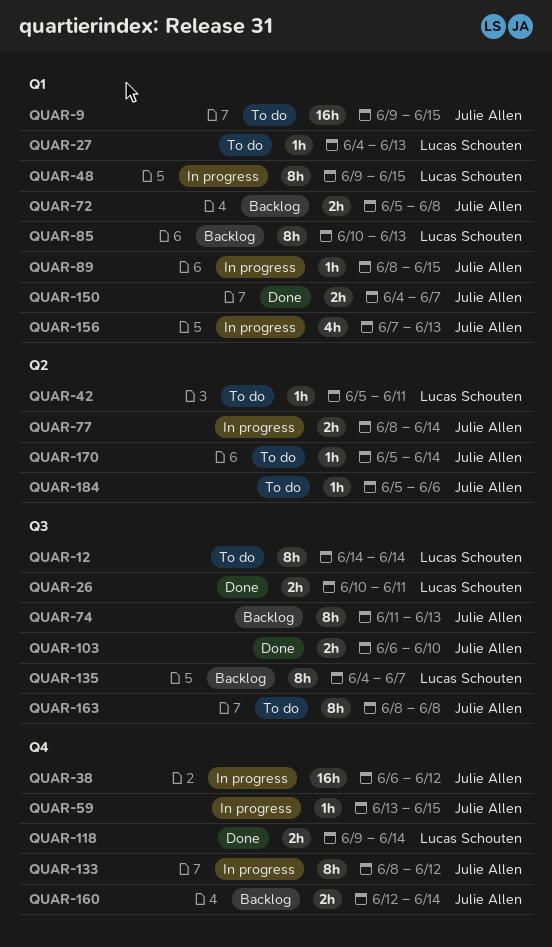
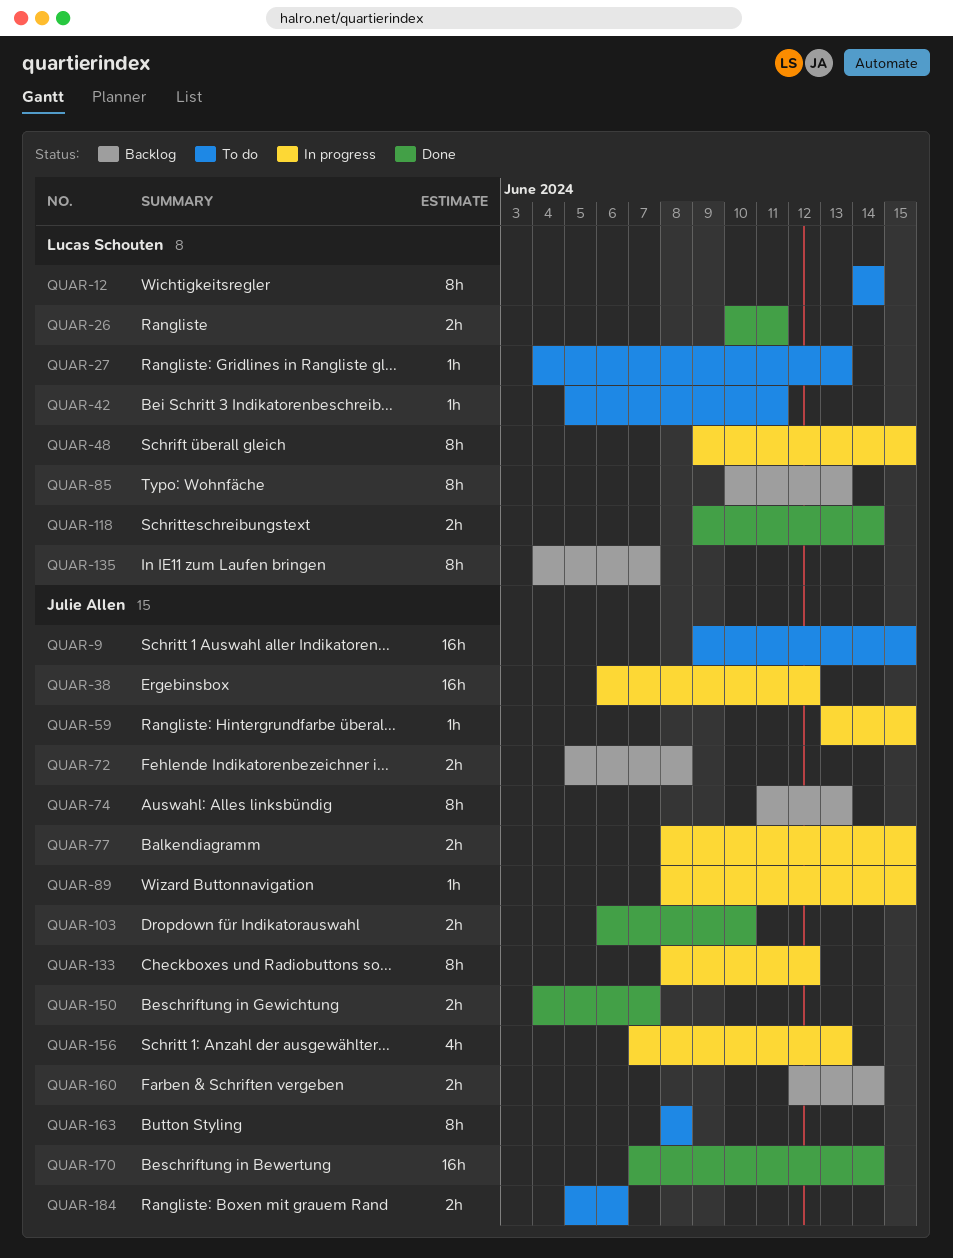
QUAR-77, due: Jun 14 -> Jun 15
QUAR-170, status: To do -> Done
QUAR-170, estimate: 1h -> 16h
QUAR-170, start: Jun 5 -> Jun 7
QUAR-184, estimate: 1h -> 2h

